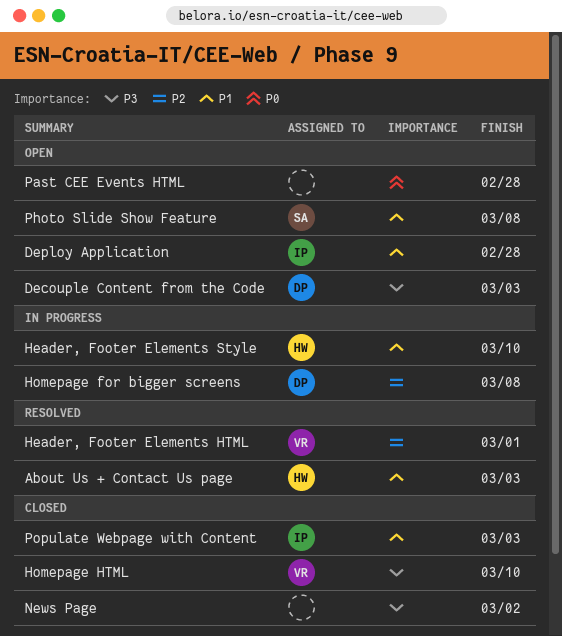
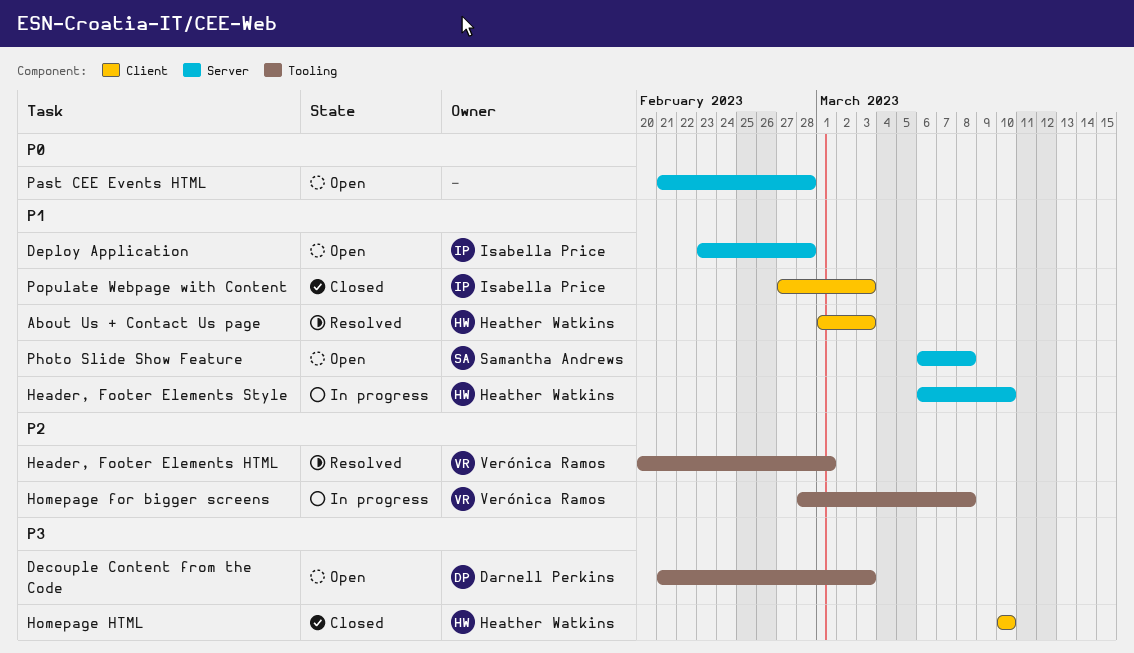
Homepage for bigger screens, owner: Darnell Perkins -> Verónica Ramos
Homepage HTML, owner: Verónica Ramos -> Heather Watkins
News Page: present -> none

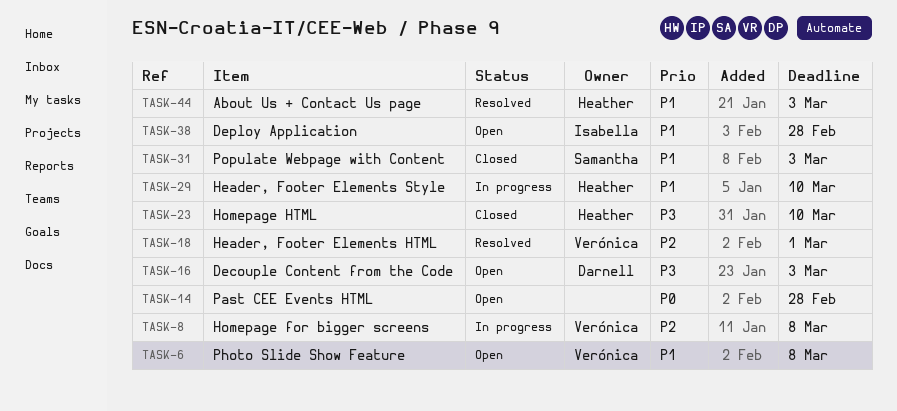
Photo Slide Show Feature, owner: Samantha Andrews -> Verónica Ramos
Populate Webpage with Content, owner: Isabella Price -> Samantha Andrews

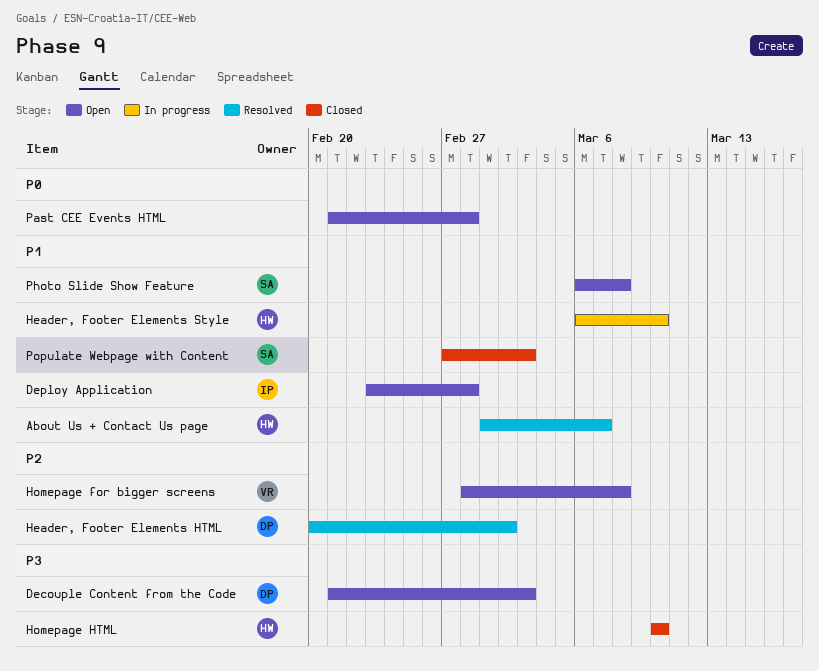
About Us + Contact Us page, due: Mar 3 -> Mar 7
Header, Footer Elements HTML, owner: Verónica -> Darnell
Header, Footer Elements HTML, due: Mar 1 -> Mar 2
Homepage for bigger screens, status: In progress -> Open
Photo Slide Show Feature, owner: Verónica -> Samantha

